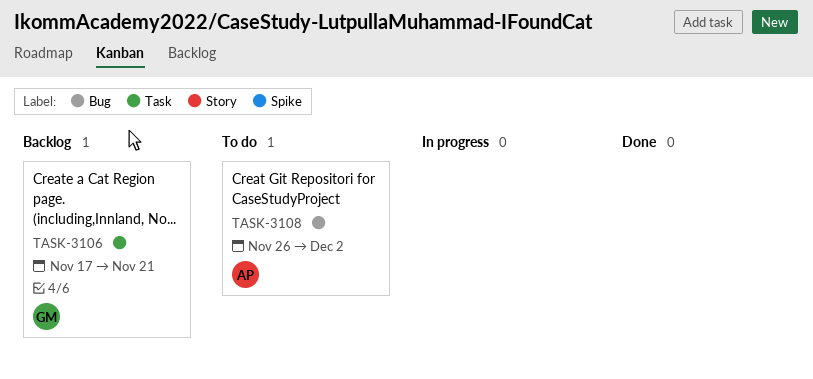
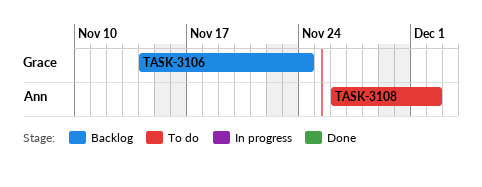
TASK-3106, start: Nov 17 -> Nov 14
TASK-3106, due: Nov 21 -> Nov 24

